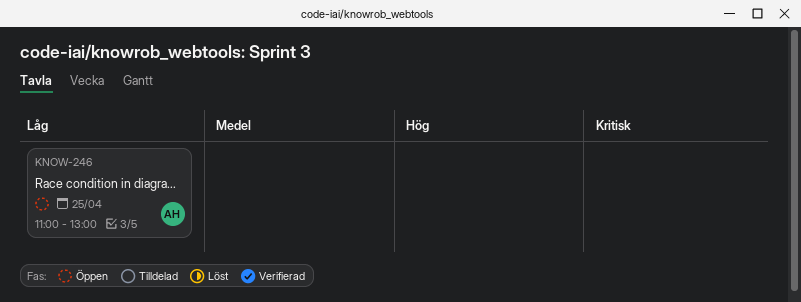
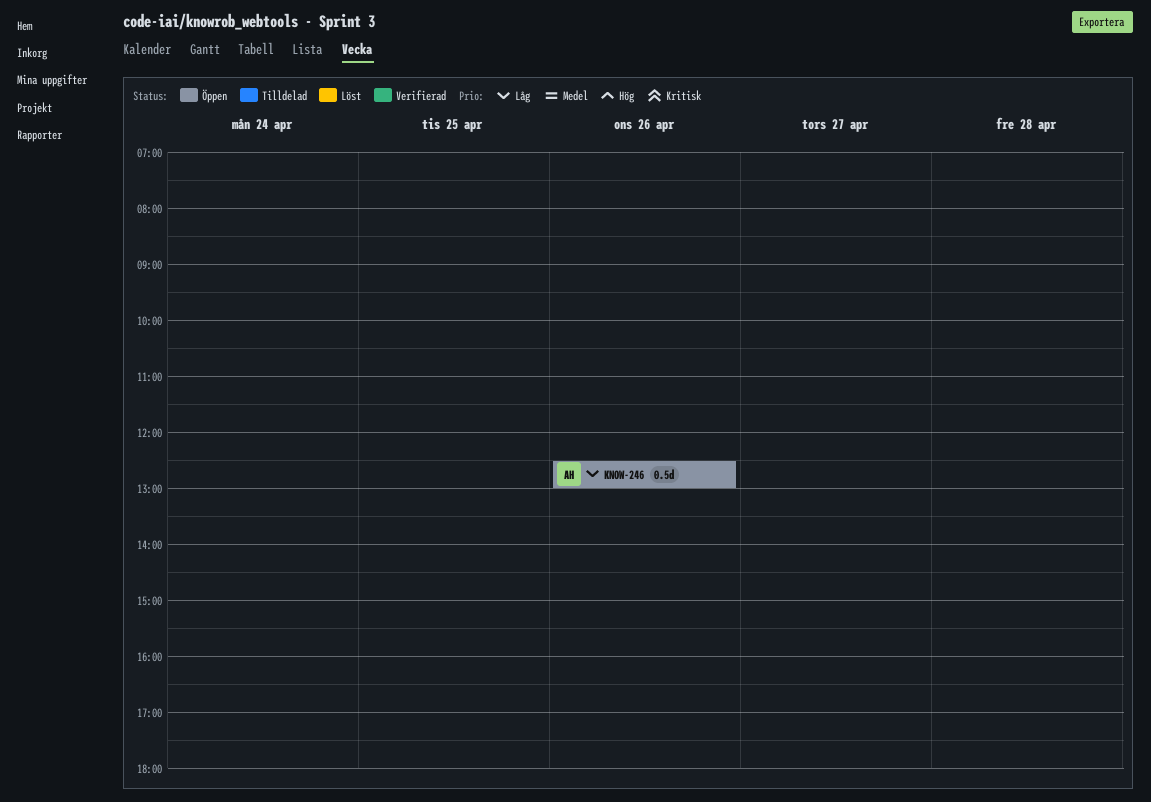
KNOW-246, day: Apr 25 -> Apr 26
KNOW-246, begins: 11:00 -> 12:30

